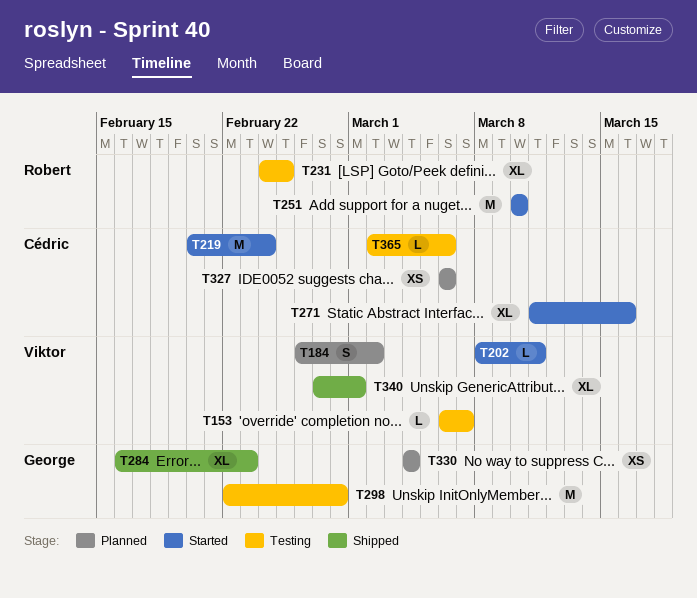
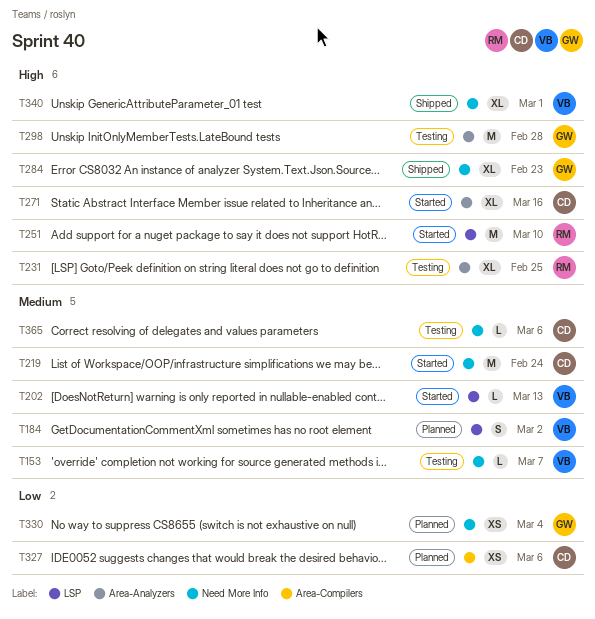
T202, due: Mar 11 -> Mar 13

